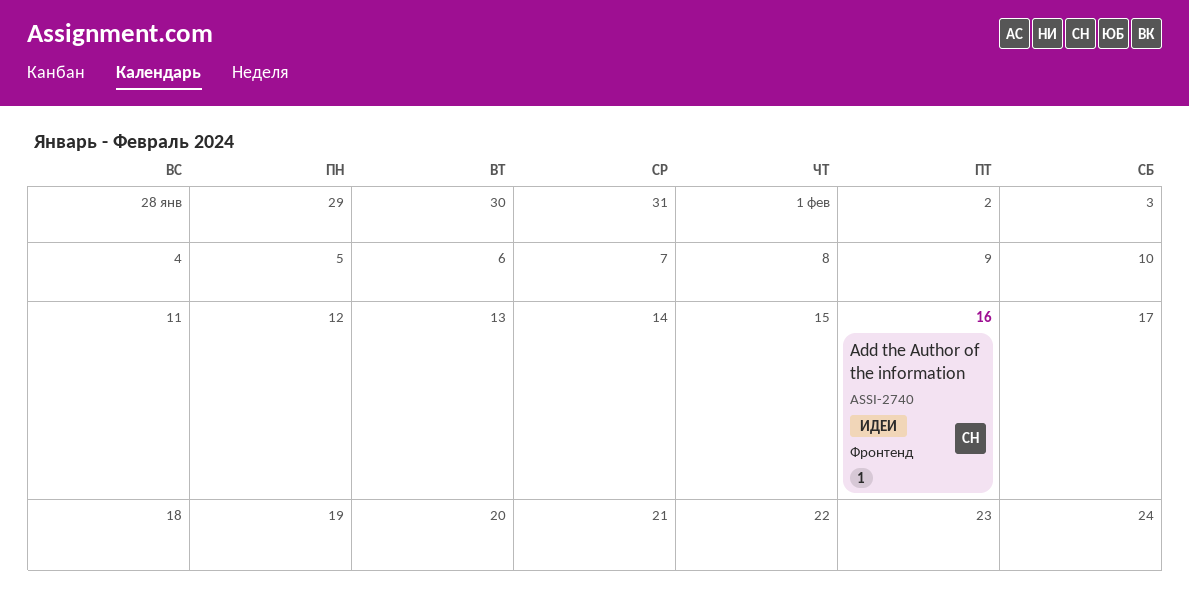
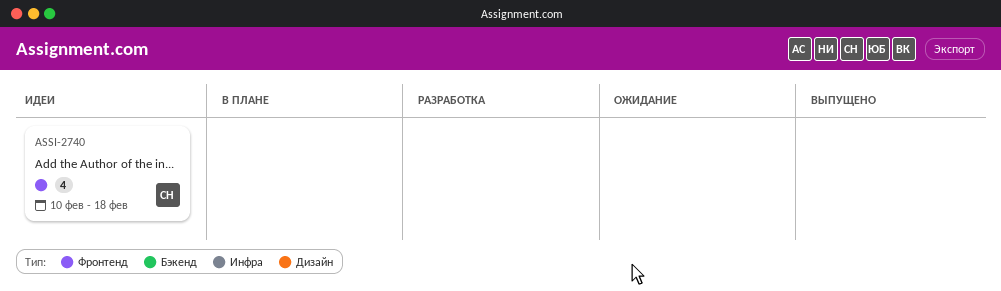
ASSI-2740, estimate: 1 -> 4
ASSI-2740, due: Feb 16 -> Feb 18

